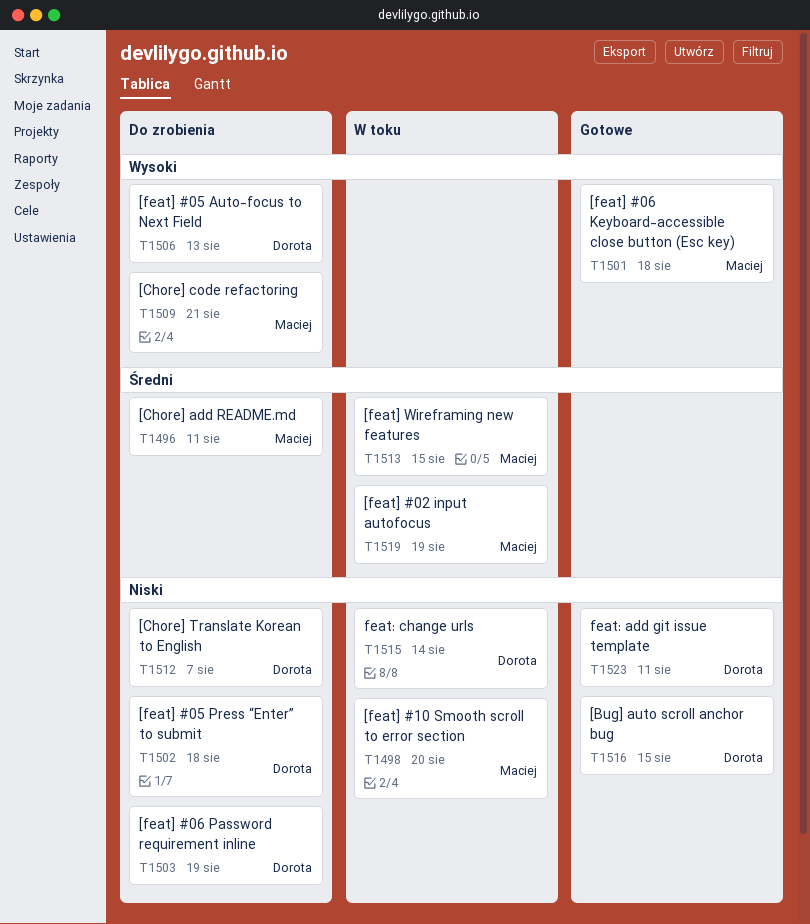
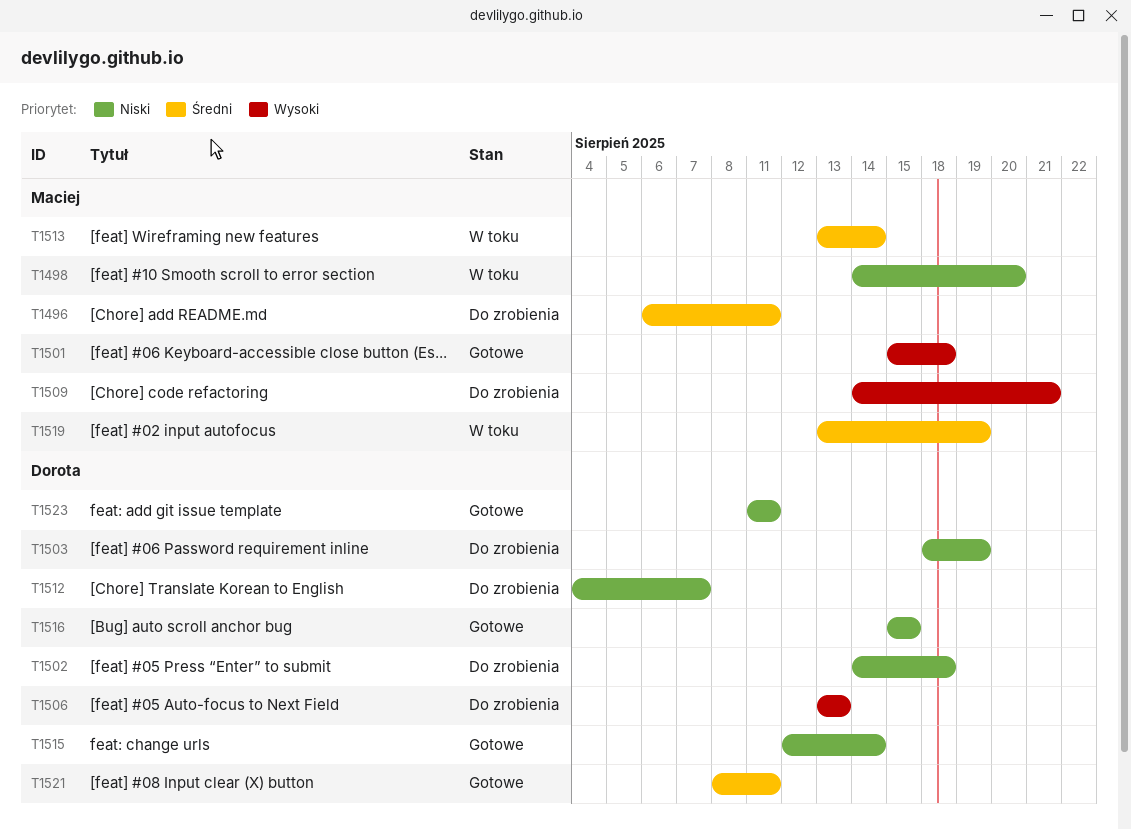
T1513, due: Aug 15 -> Aug 14
T1515, status: W toku -> Gotowe
T1521: none -> present

